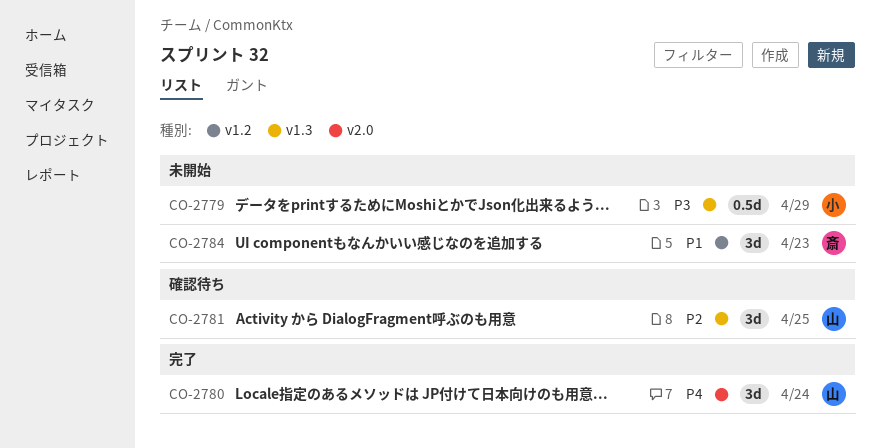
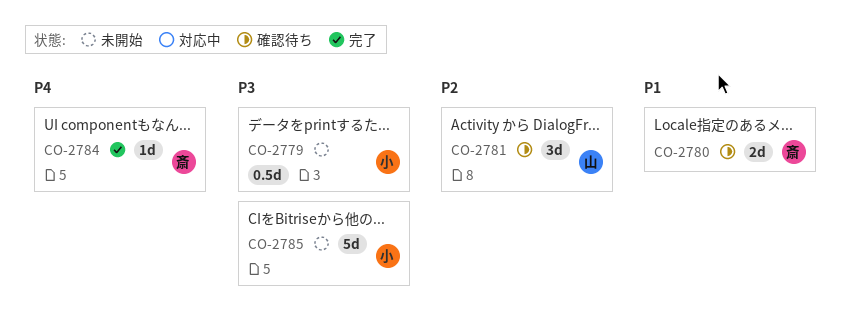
CO-2780, status: 完了 -> 確認待ち
CO-2780, owner: 山 -> 斎
CO-2780, priority: P4 -> P1
CO-2780, estimate: 3d -> 2d
CO-2784, status: 未開始 -> 完了
CO-2784, priority: P1 -> P4
CO-2784, estimate: 3d -> 1d
CO-2785: none -> present

